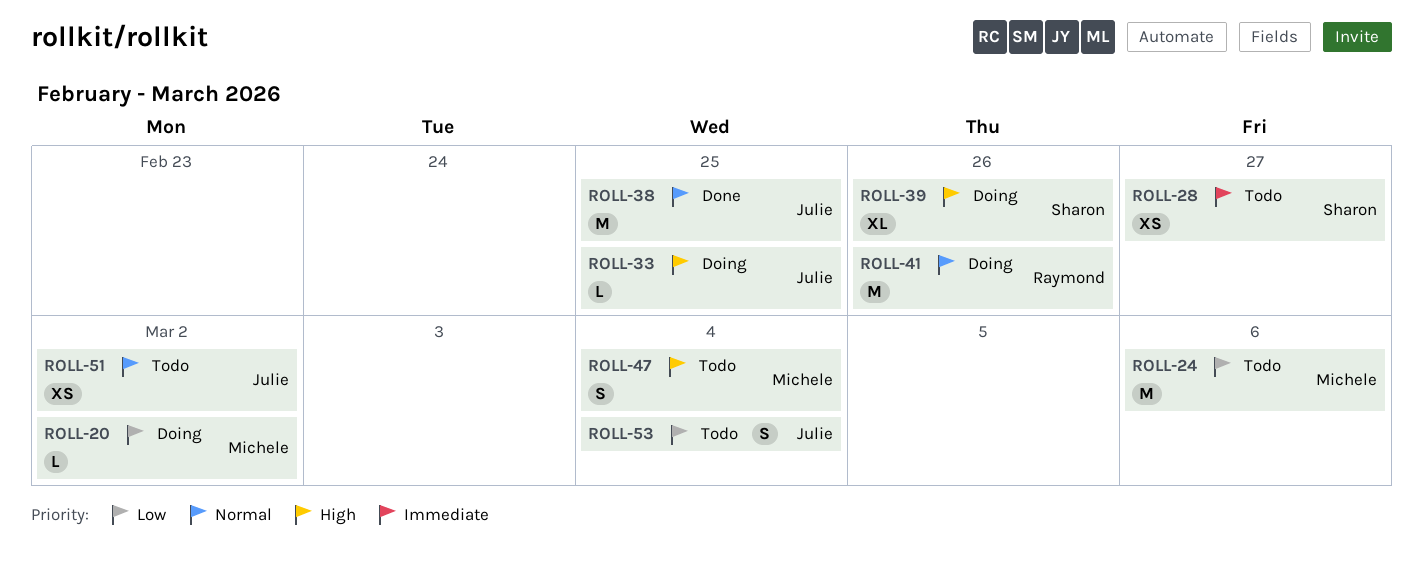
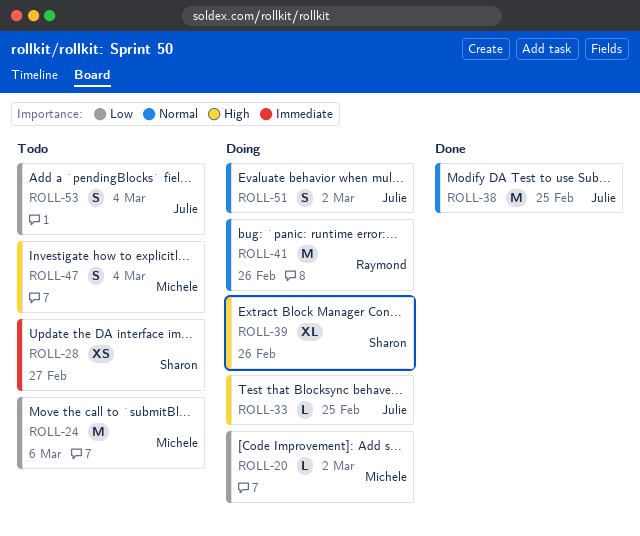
ROLL-51, status: Todo -> Doing
ROLL-51, estimate: XS -> S

